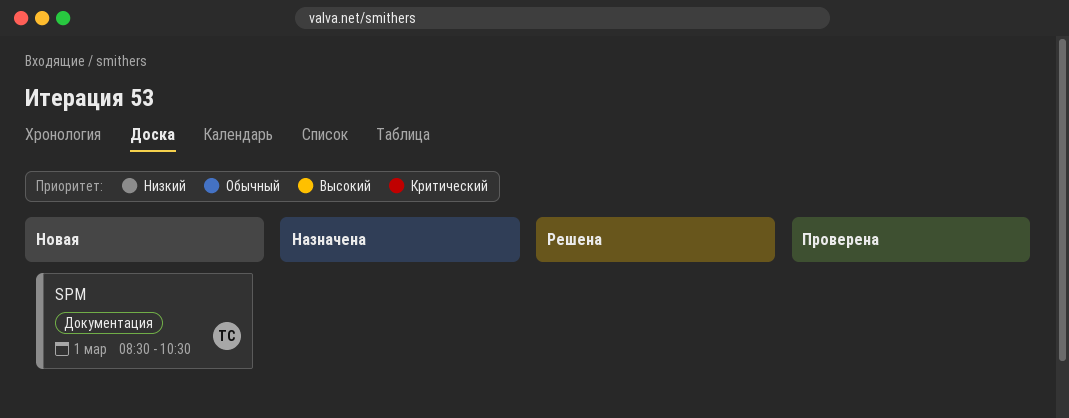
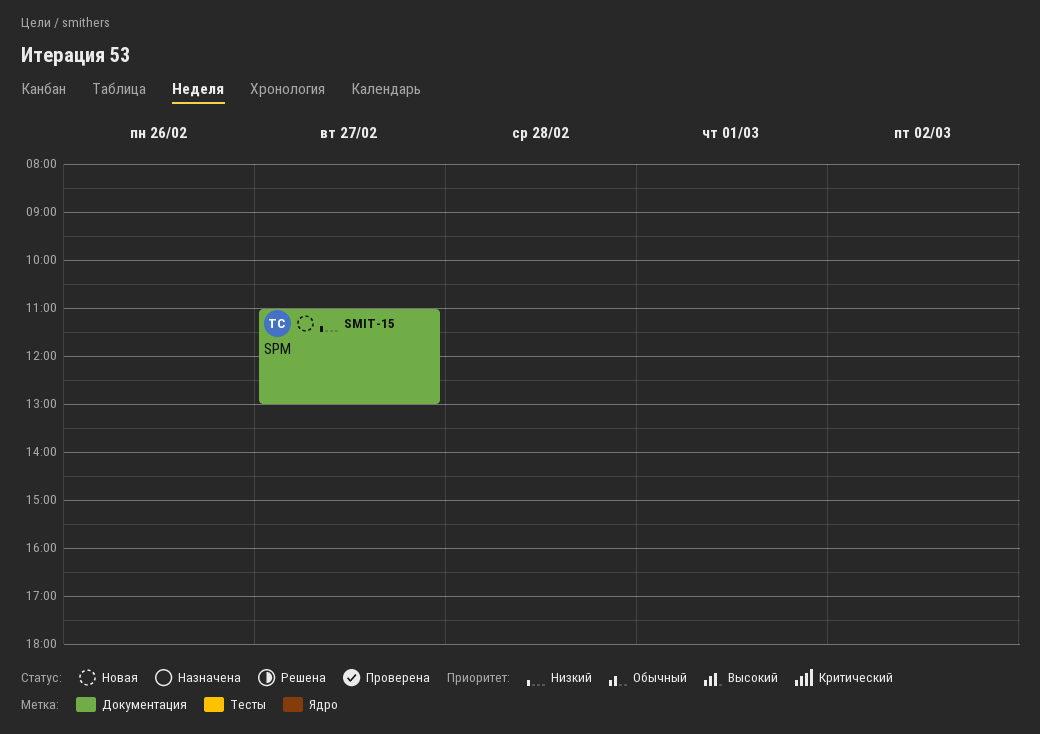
SPM, day: Mar 1 -> Feb 27
SPM, begins: 08:30 -> 11:00
SPM, ends: 10:30 -> 13:00

